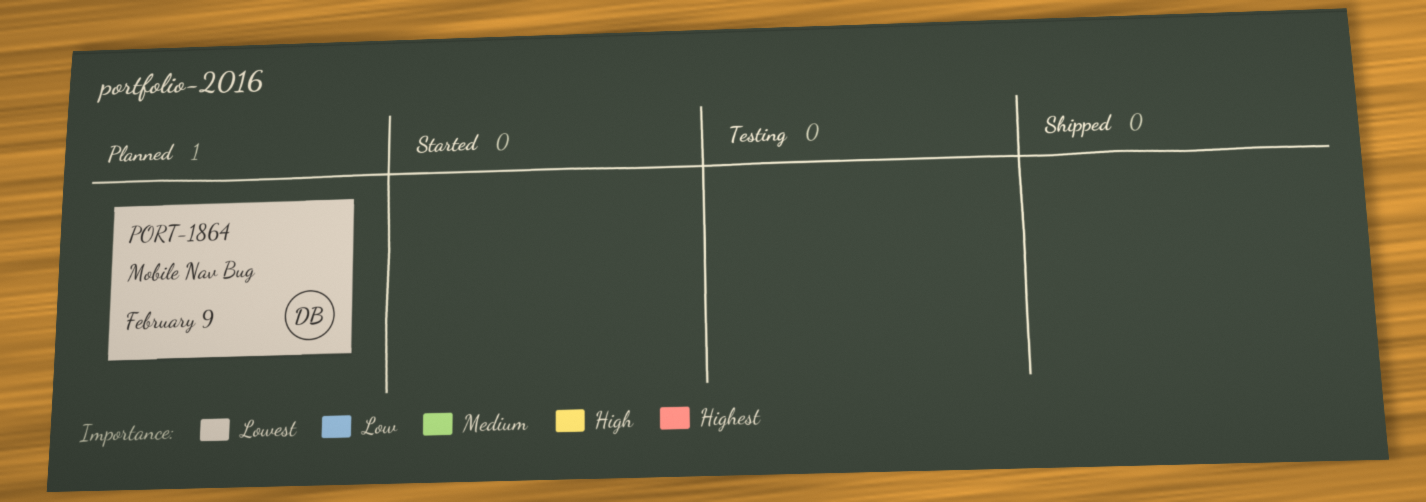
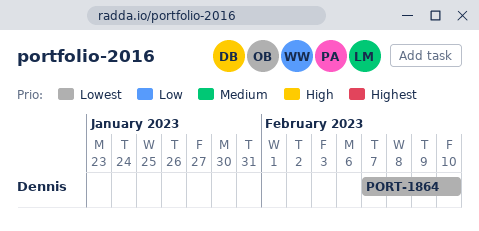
PORT-1864, due: Feb 9 -> Feb 10

